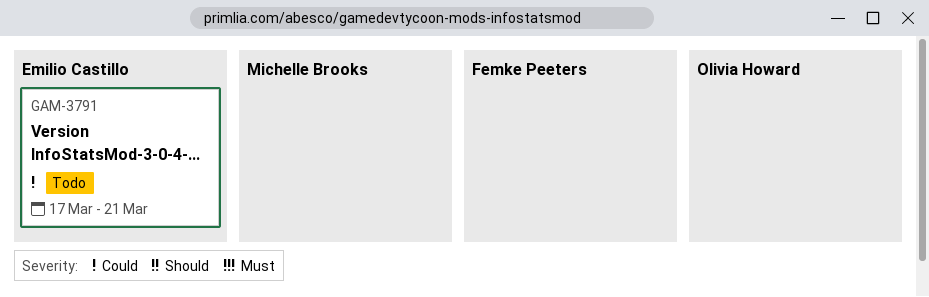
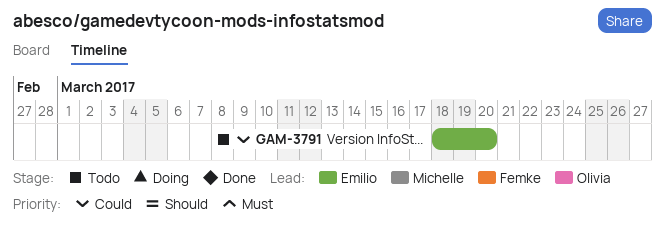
GAM-3791, start: Mar 17 -> Mar 18
GAM-3791, due: Mar 21 -> Mar 20

